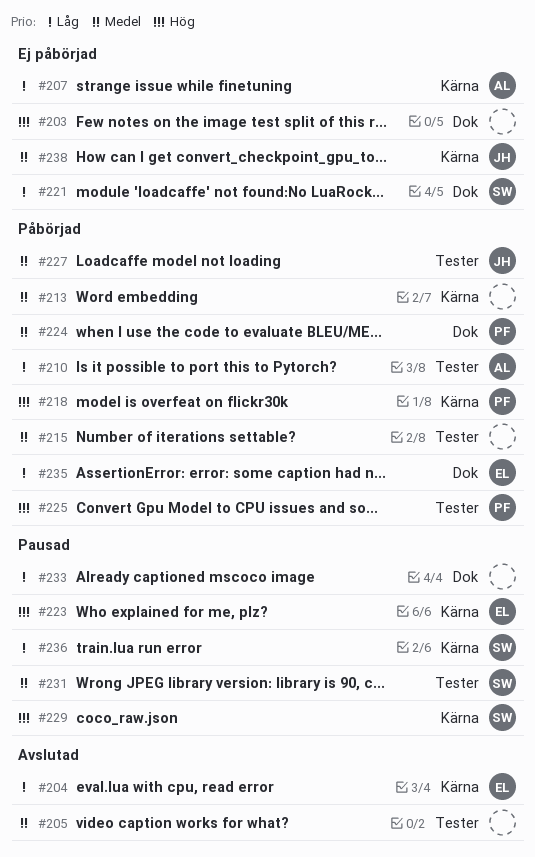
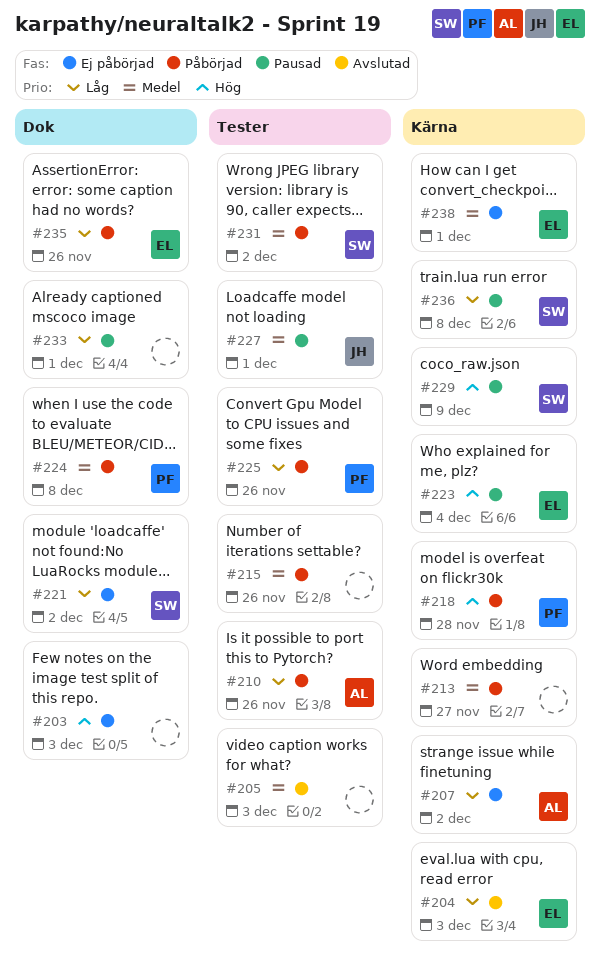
#225, priority: Hög -> Låg
#227, status: Påbörjad -> Pausad
#231, status: Pausad -> Påbörjad
#238, owner: JH -> EL

